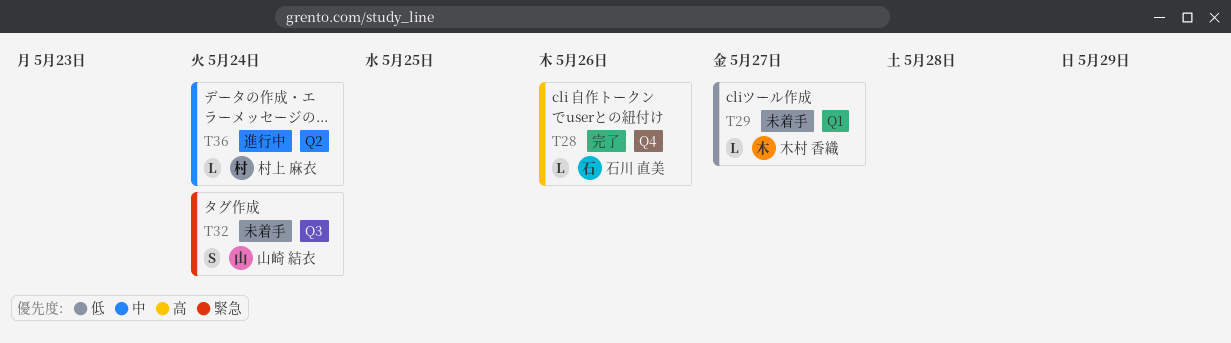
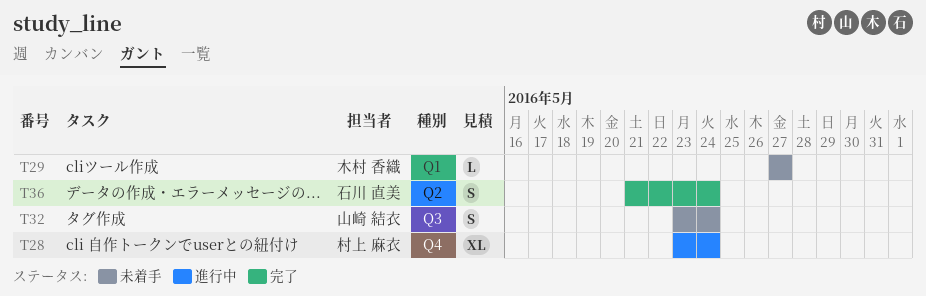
T28, status: 完了 -> 進行中
T28, owner: 石川 直美 -> 村上 麻衣
T28, estimate: L -> XL
T28, due: May 26 -> May 24
T36, status: 進行中 -> 完了
T36, owner: 村上 麻衣 -> 石川 直美
T36, estimate: L -> S

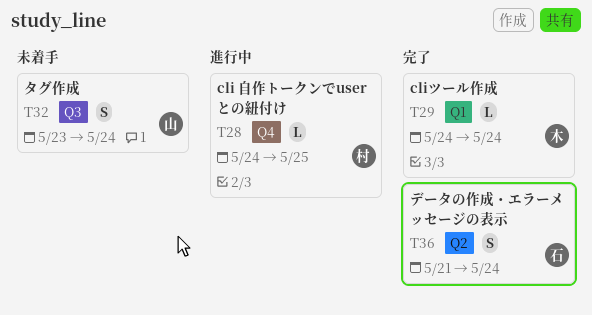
T28, estimate: XL -> L
T28, start: May 23 -> May 24
T28, due: May 24 -> May 25
T29, status: 未着手 -> 完了
T29, start: May 27 -> May 24
T29, due: May 27 -> May 24

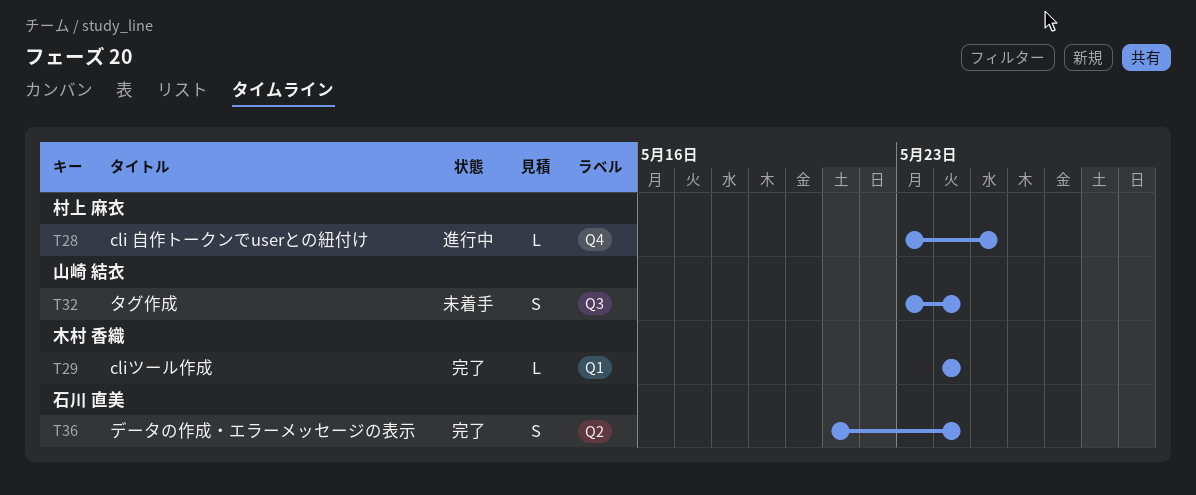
T28, start: May 24 -> May 23

